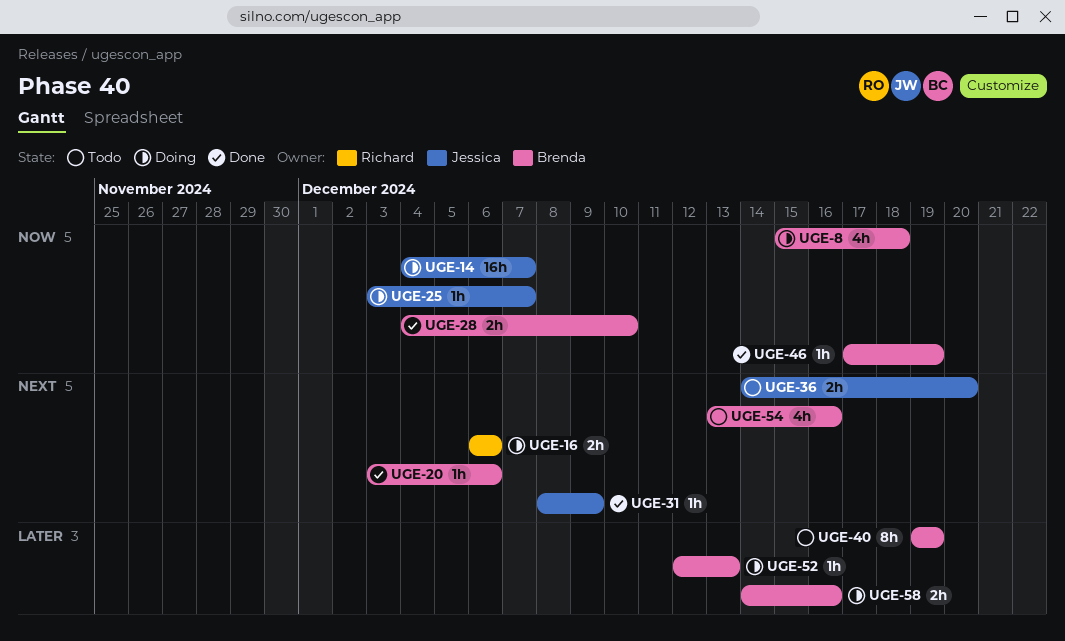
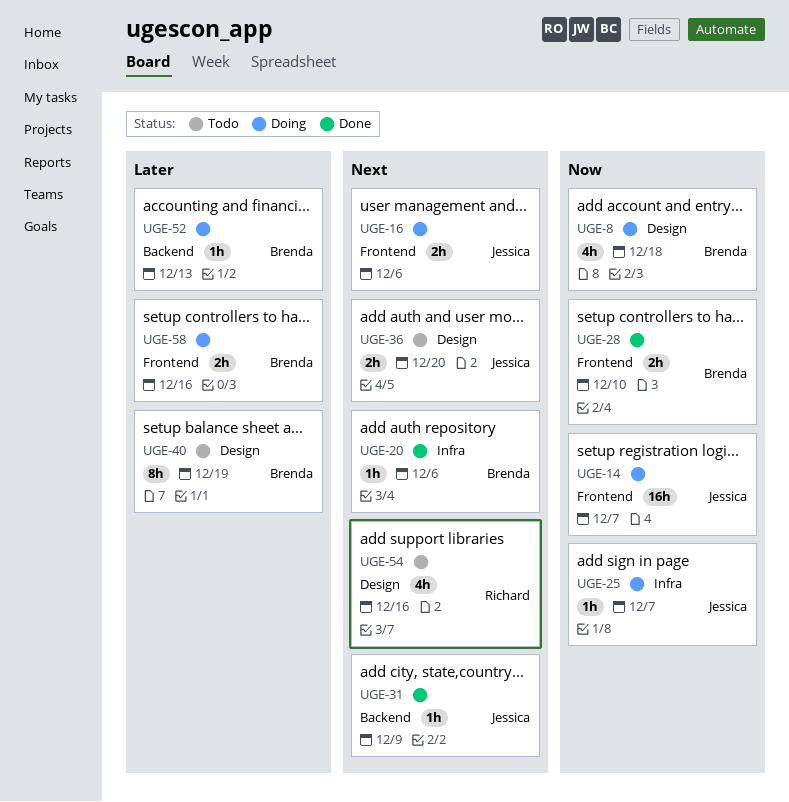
UGE-16, owner: Richard -> Jessica
UGE-46: present -> none
UGE-54, owner: Brenda -> Richard

